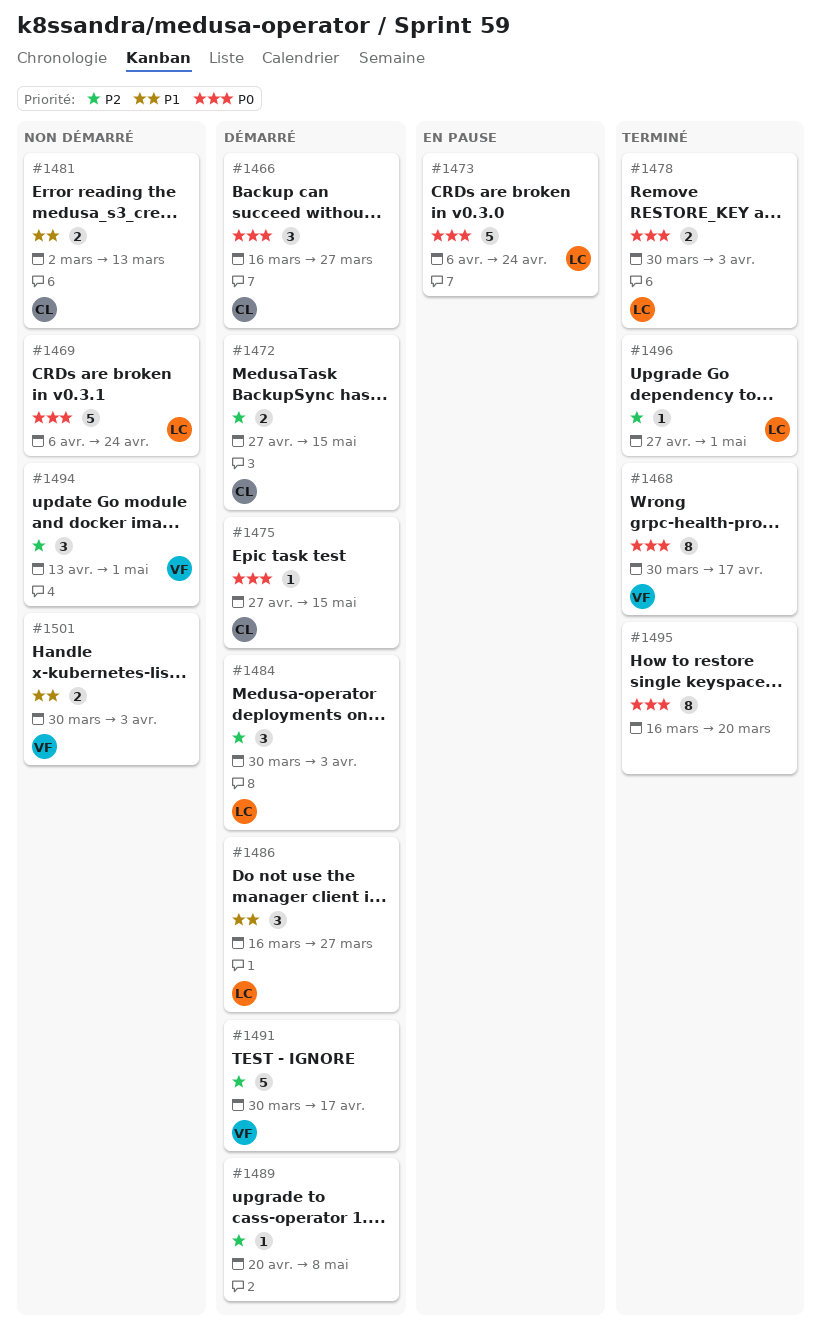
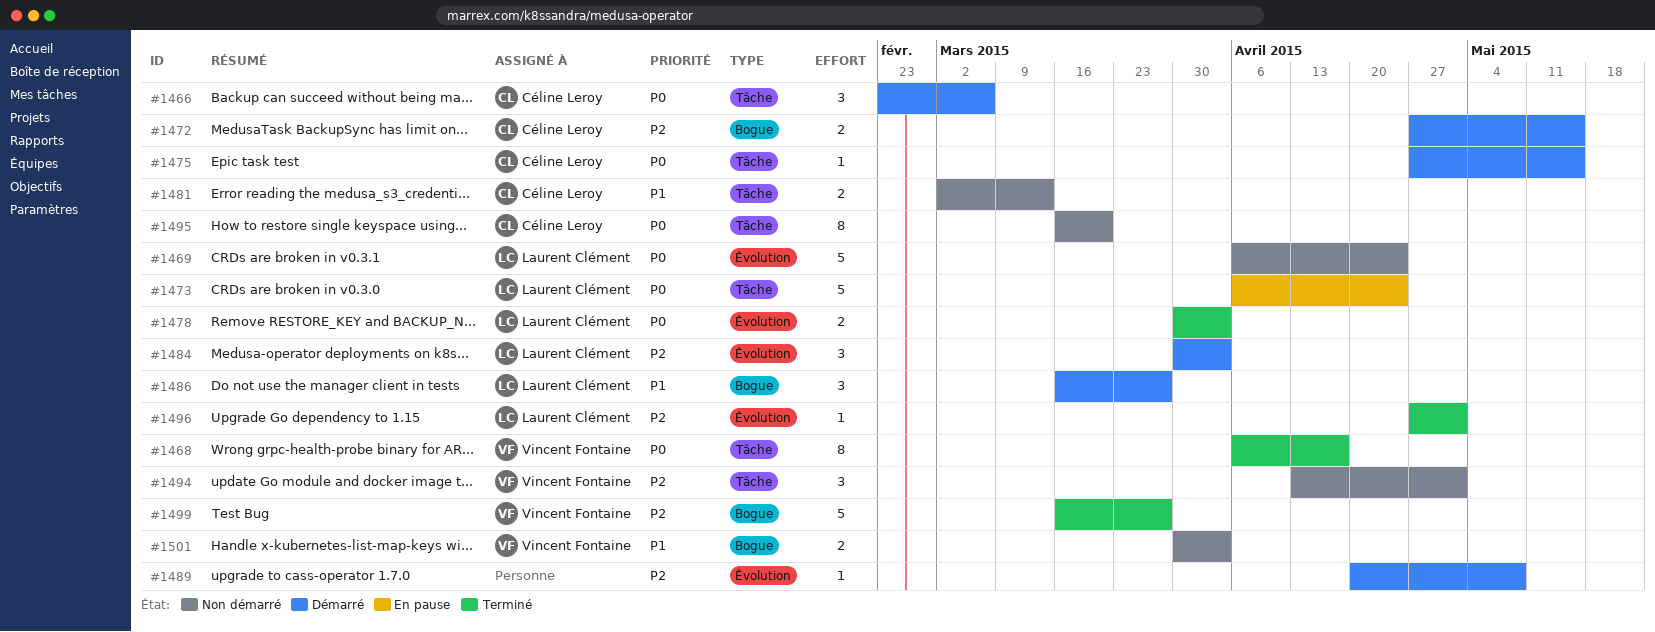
#1466, start: Mar 16 -> Feb 23
#1466, due: Mar 27 -> Mar 6
#1468, start: Mar 30 -> Apr 6
#1491: present -> none
#1495, status: Terminé -> Non démarré
#1495, owner: none -> Céline Leroy
#1499: none -> present

